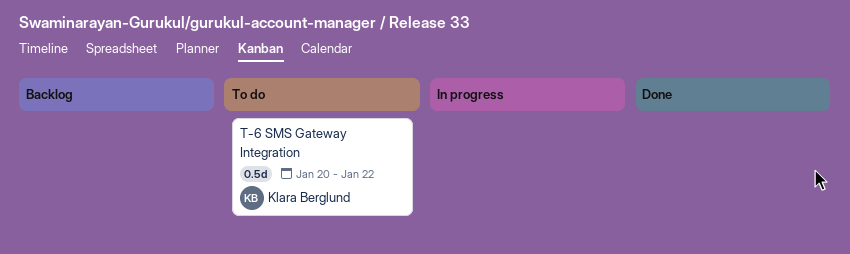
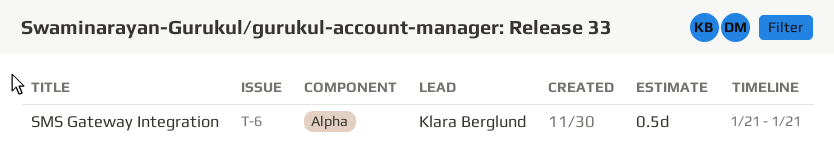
T-6, start: Jan 20 -> Jan 21
T-6, due: Jan 22 -> Jan 21

